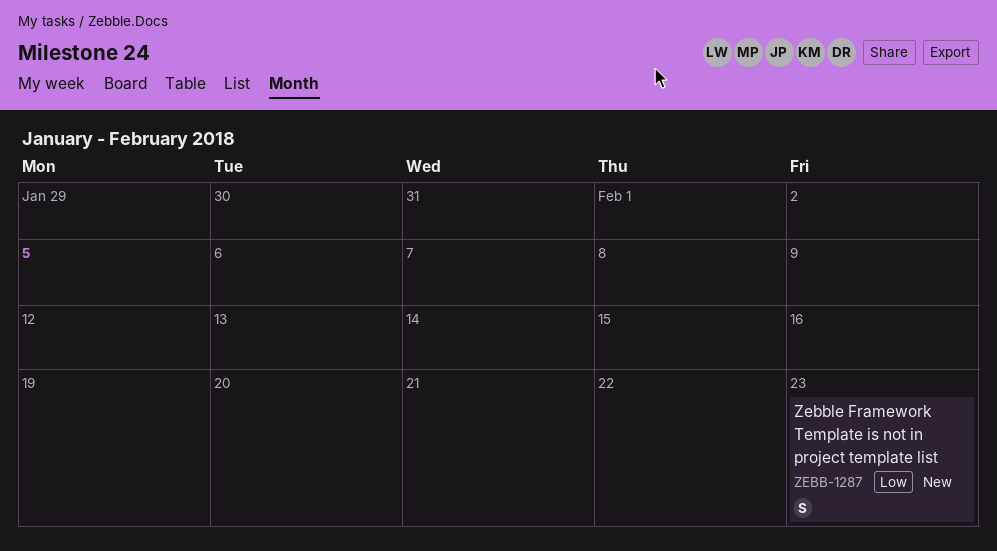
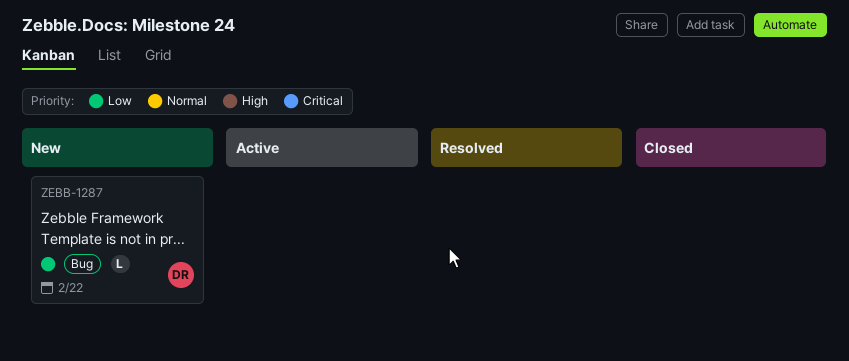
ZEBB-1287, estimate: S -> L
ZEBB-1287, due: Feb 23 -> Feb 22

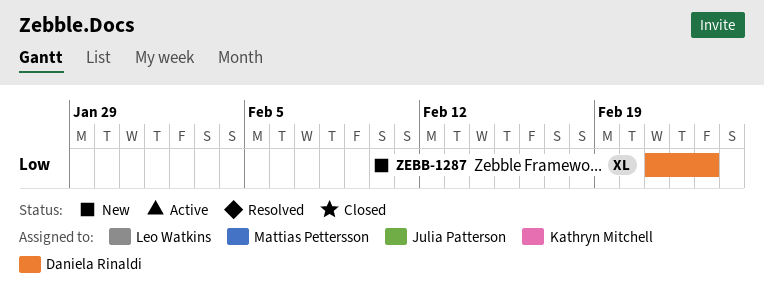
ZEBB-1287, estimate: L -> XL
ZEBB-1287, due: Feb 22 -> Feb 23

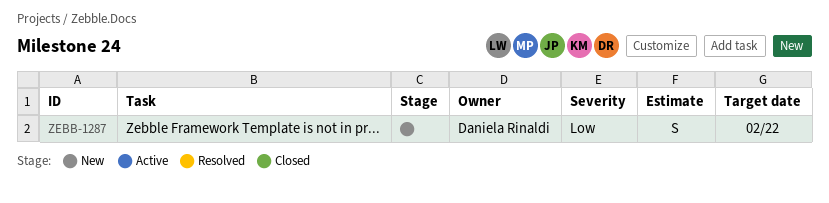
ZEBB-1287, estimate: XL -> S
ZEBB-1287, due: Feb 23 -> Feb 22

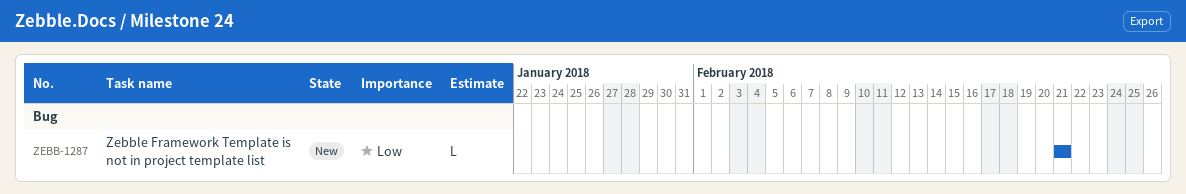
ZEBB-1287, estimate: S -> L
ZEBB-1287, due: Feb 22 -> Feb 21

